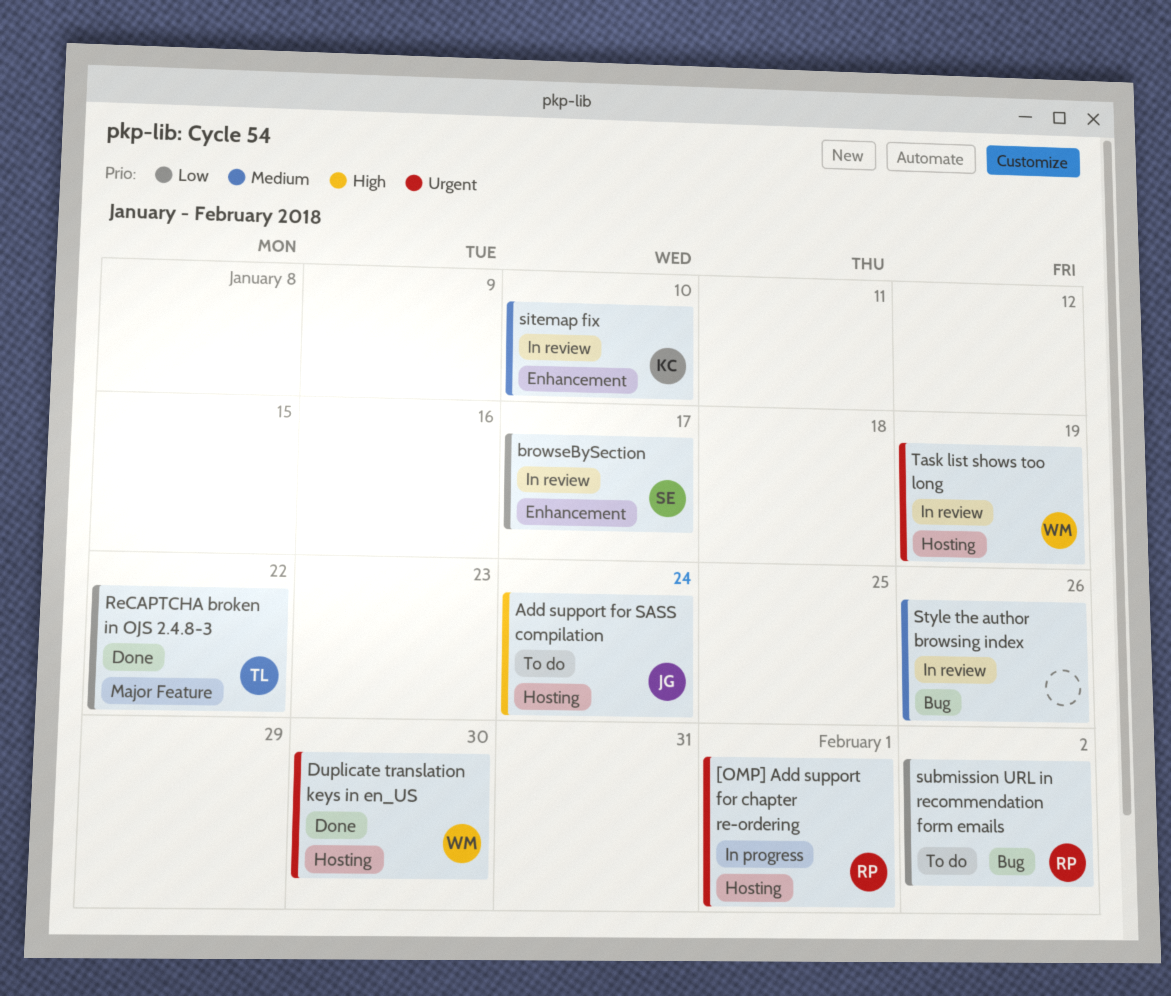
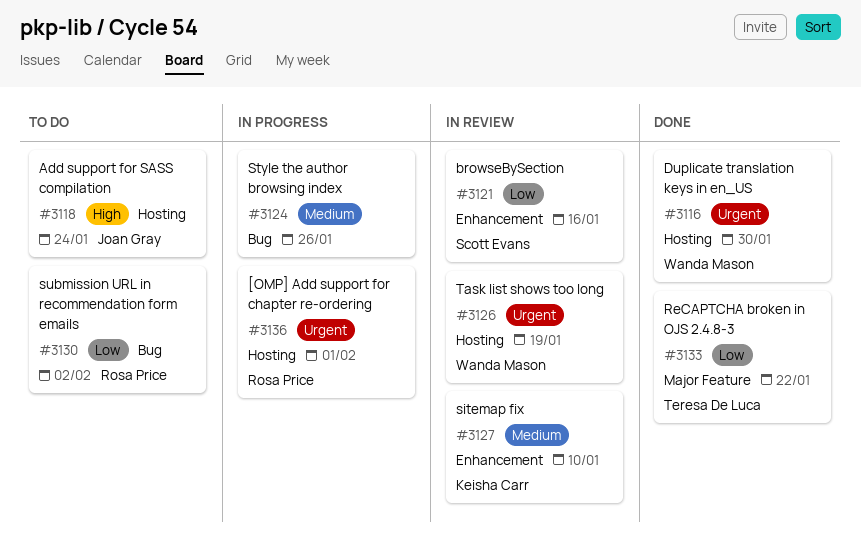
browseBySection, due: Jan 17 -> Jan 16
Style the author browsing index, status: In review -> In progress

